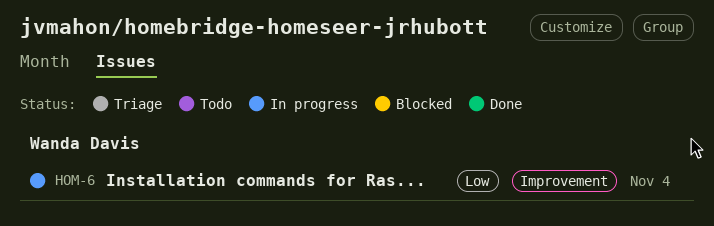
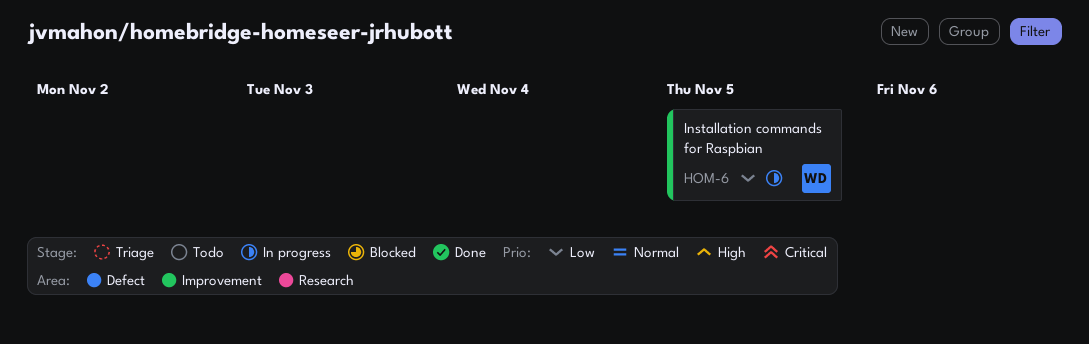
HOM-6, due: Nov 4 -> Nov 5

